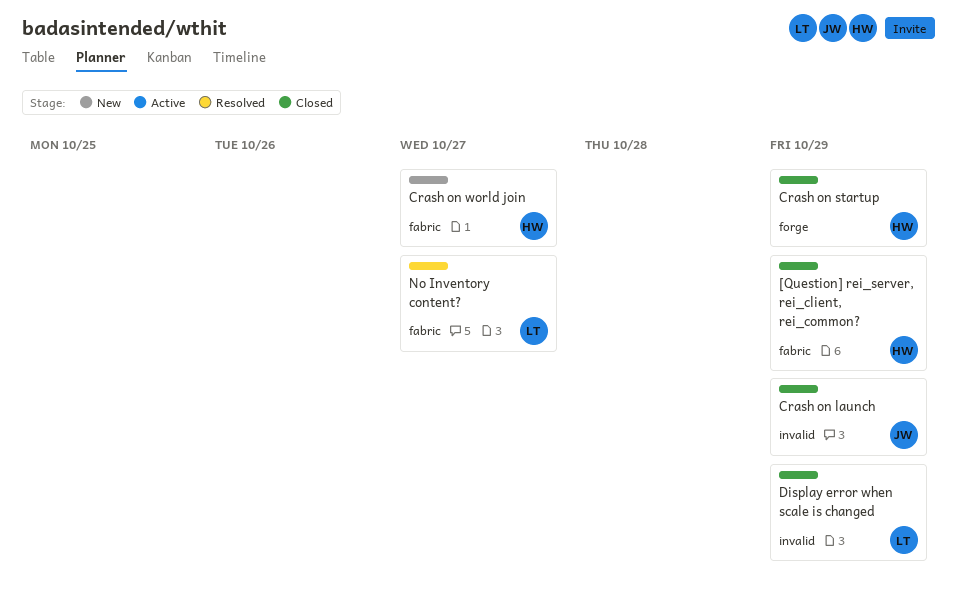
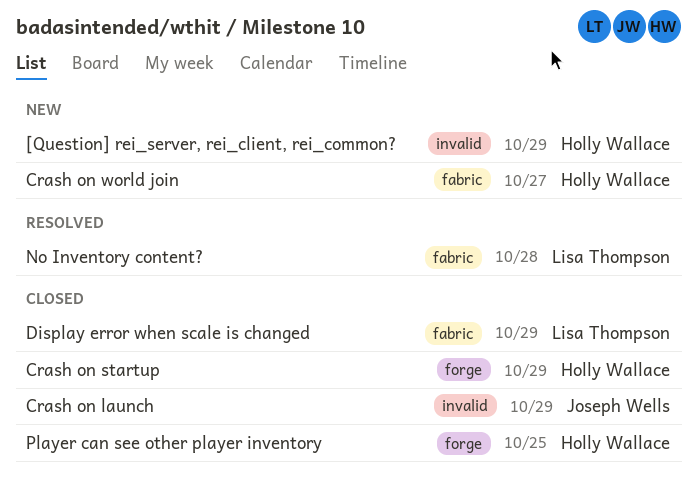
[Question] rei_server, rei_client, rei_common?, status: Closed -> New
[Question] rei_server, rei_client, rei_common?, label: fabric -> invalid
Display error when scale is changed, label: invalid -> fabric
No Inventory content?, due: Oct 27 -> Oct 28
Player can see other player inventory: none -> present

